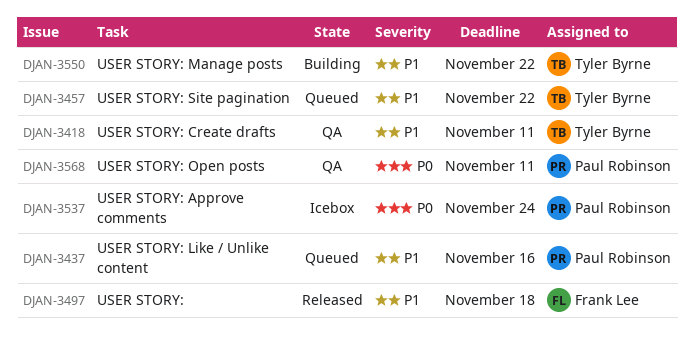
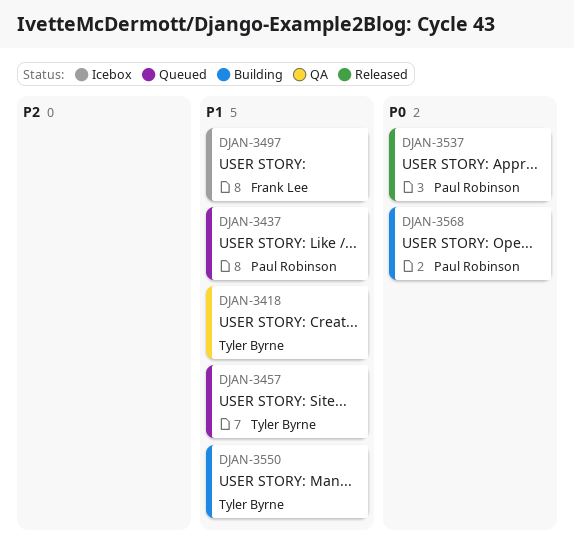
DJAN-3497, status: Released -> Icebox
DJAN-3537, status: Icebox -> Released
DJAN-3568, status: QA -> Building

